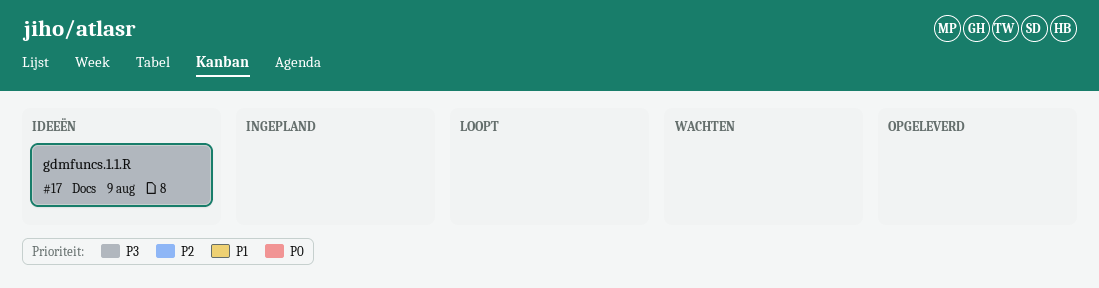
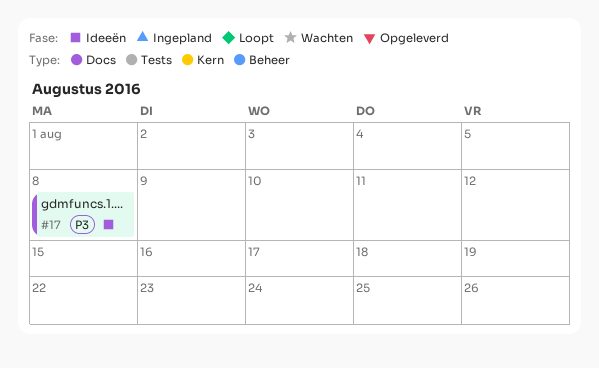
#17, due: Aug 9 -> Aug 8

